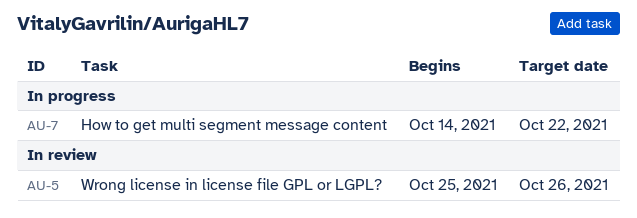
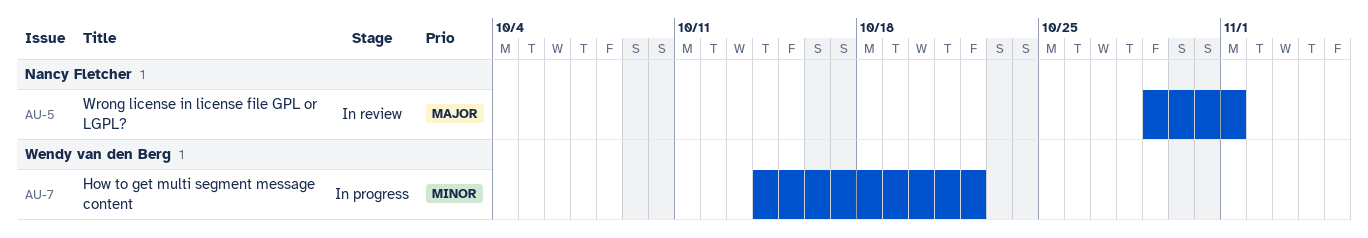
AU-5, start: Oct 25 -> Oct 29
AU-5, due: Oct 26 -> Nov 1

